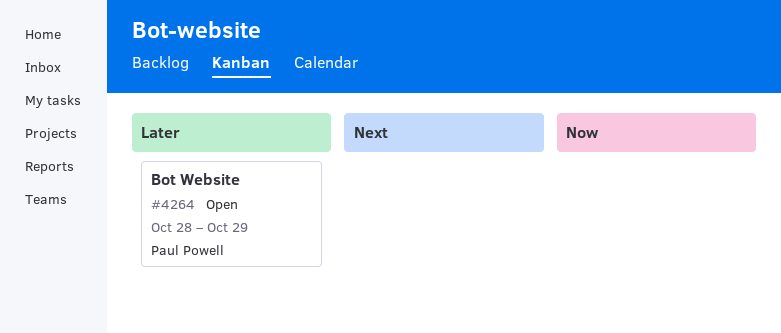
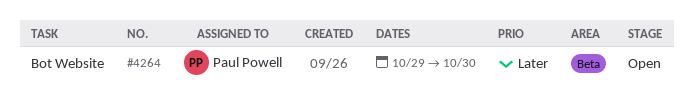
#4264, start: Oct 28 -> Oct 29
#4264, due: Oct 29 -> Oct 30

